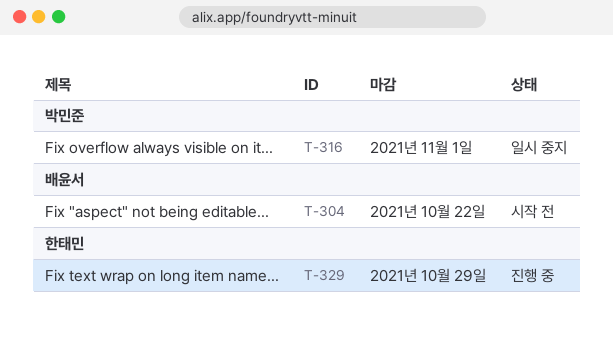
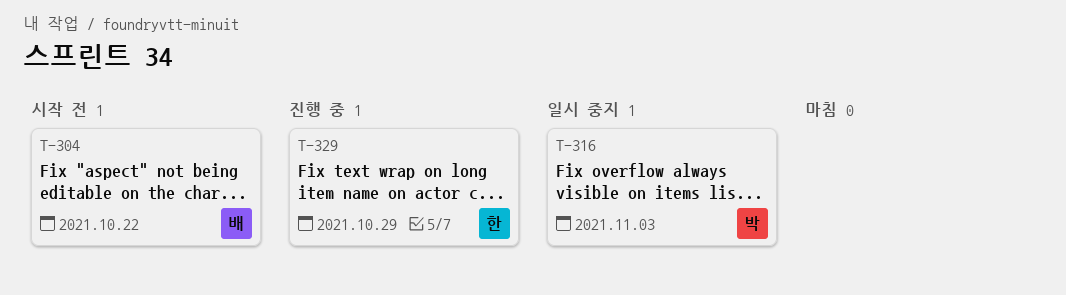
T-316, due: Nov 1 -> Nov 3

